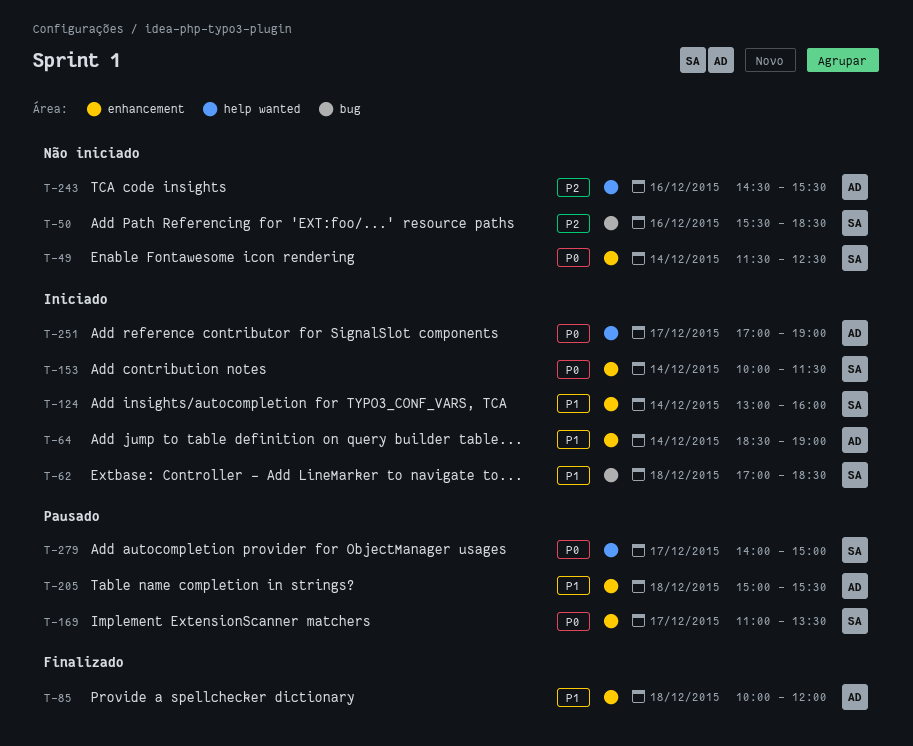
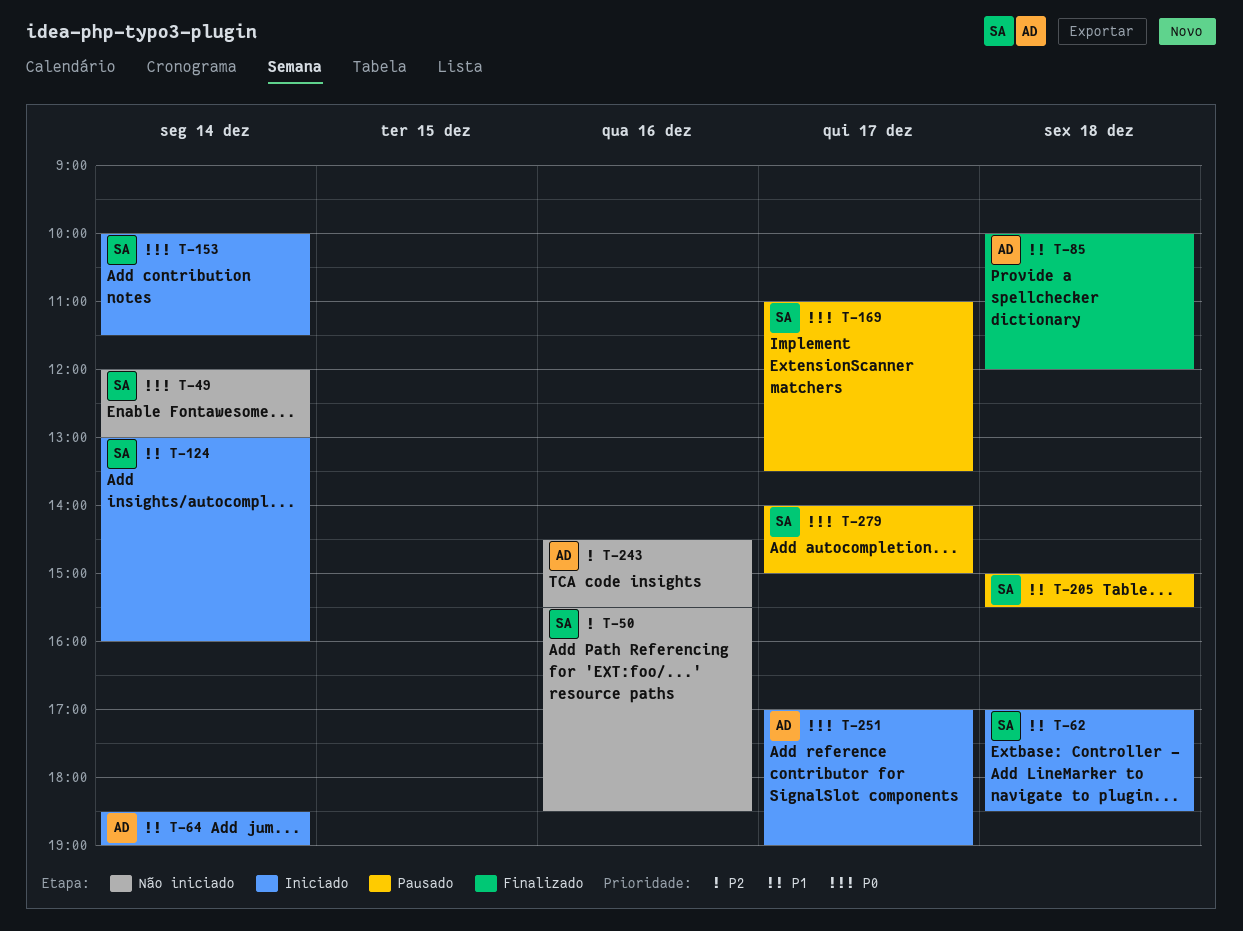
T-49, begins: 11:30 -> 12:00
T-49, ends: 12:30 -> 13:00
T-205, owner: AD -> SA

